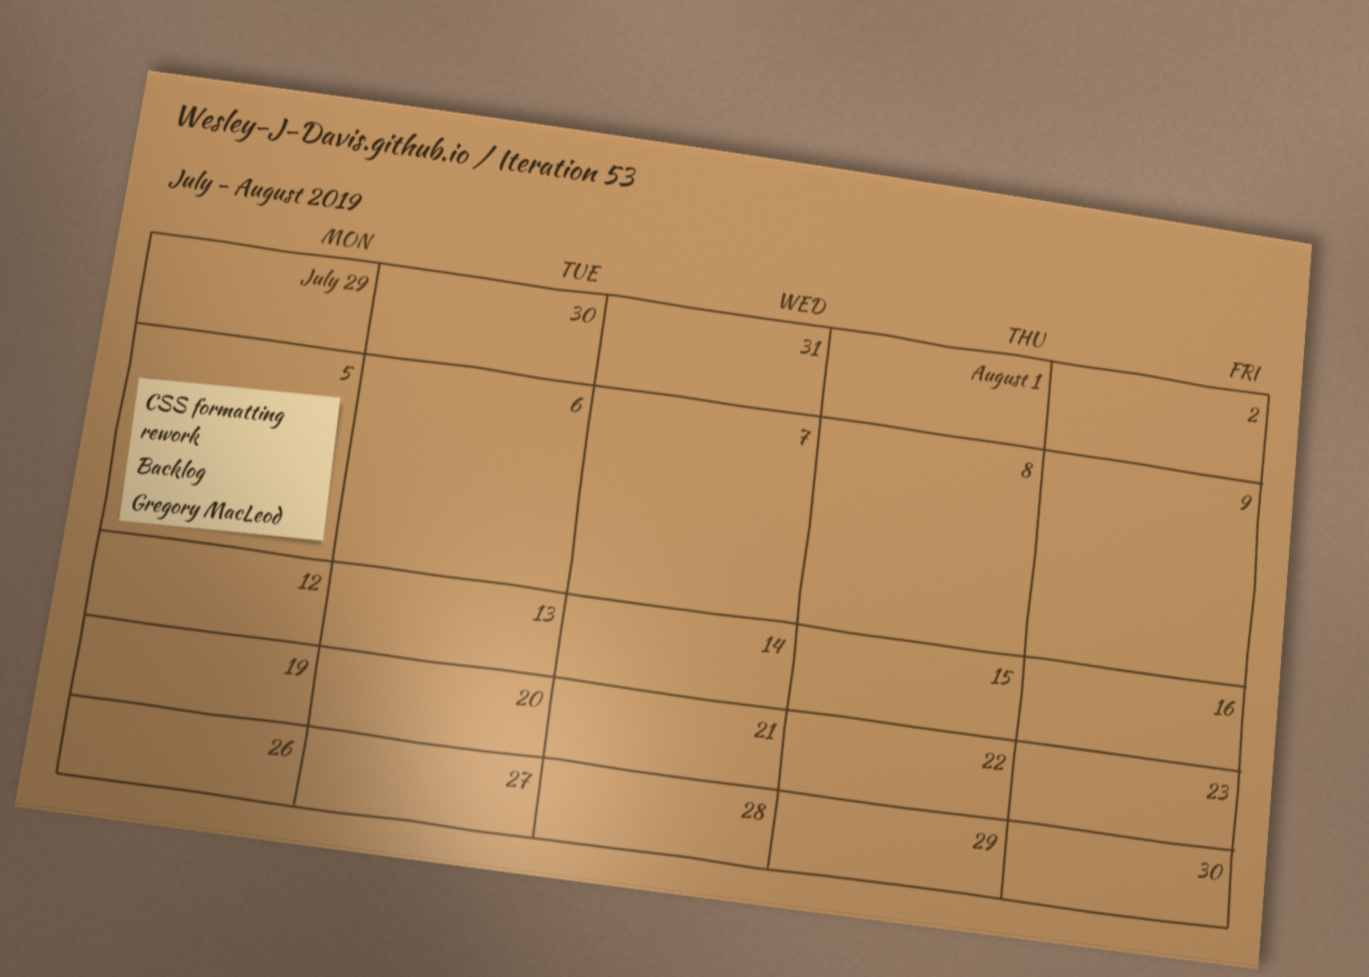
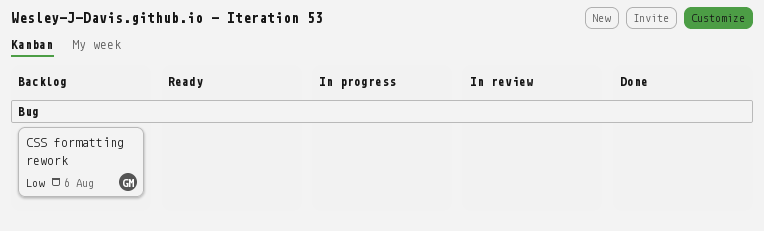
CSS formatting rework, due: Aug 5 -> Aug 6

